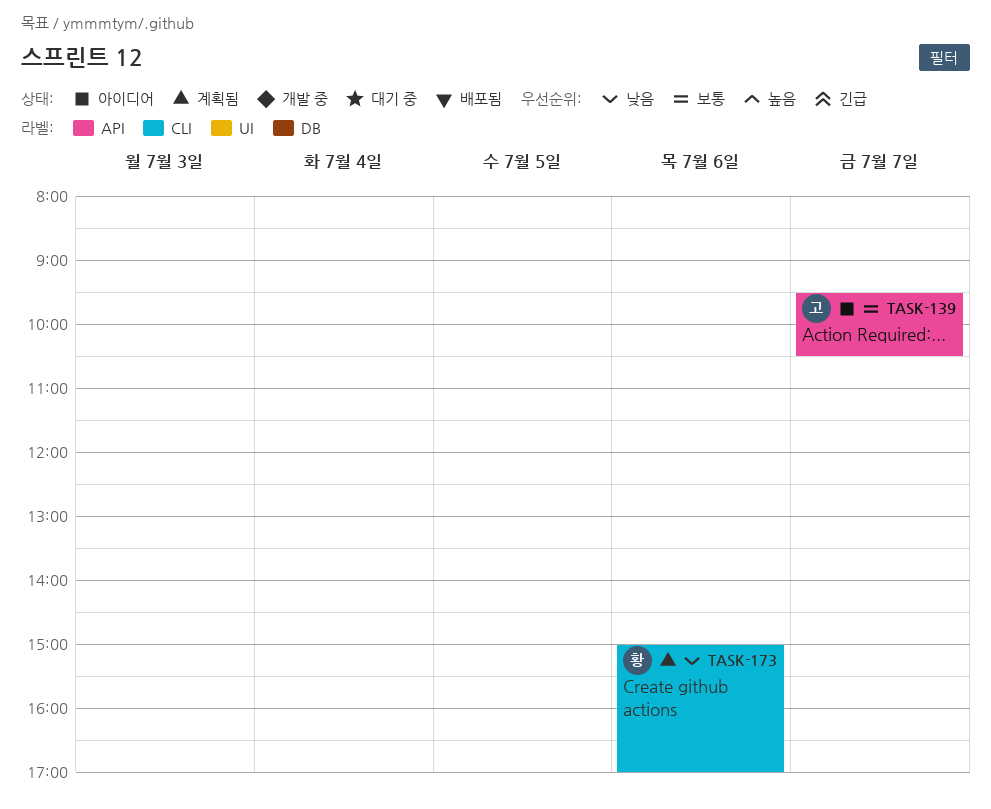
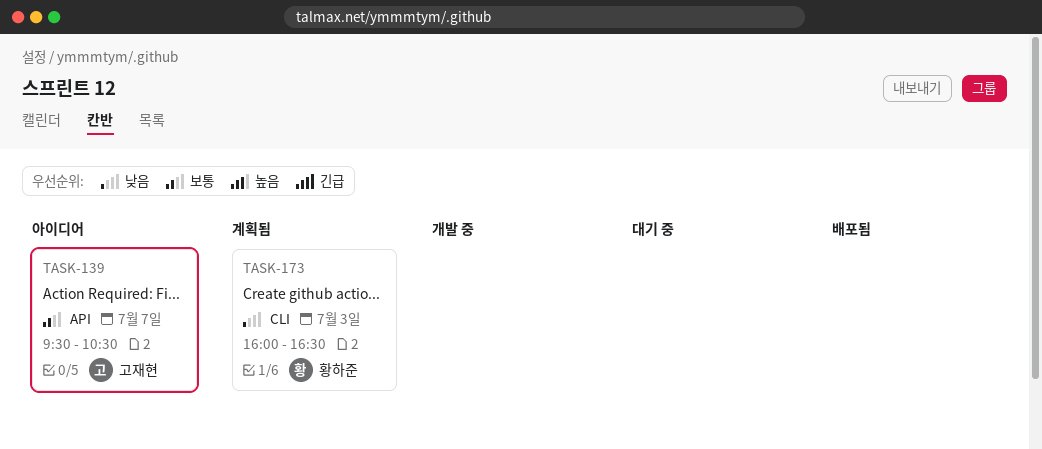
TASK-173, day: Jul 6 -> Jul 3
TASK-173, begins: 15:00 -> 16:00
TASK-173, ends: 17:00 -> 16:30

